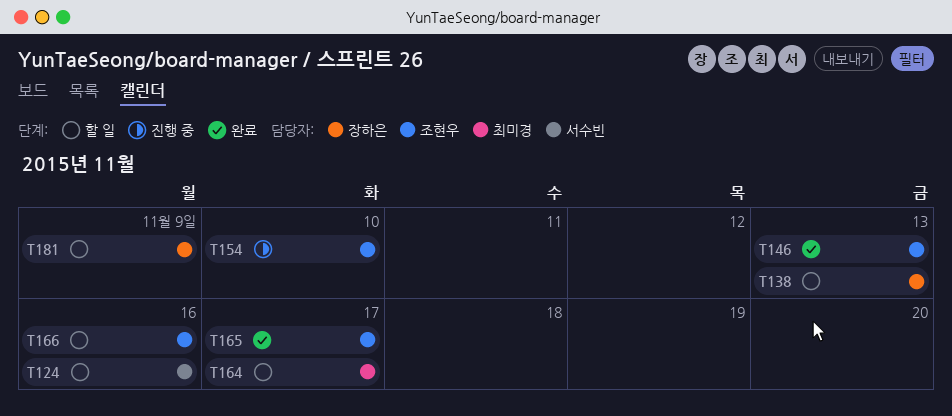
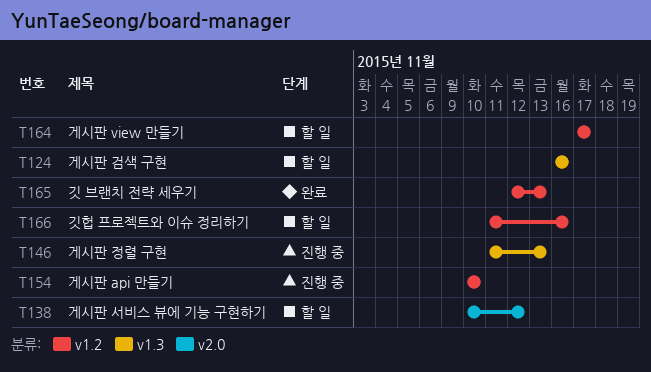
T138, due: Nov 13 -> Nov 12
T146, status: 완료 -> 진행 중
T165, due: Nov 17 -> Nov 13
T181: present -> none

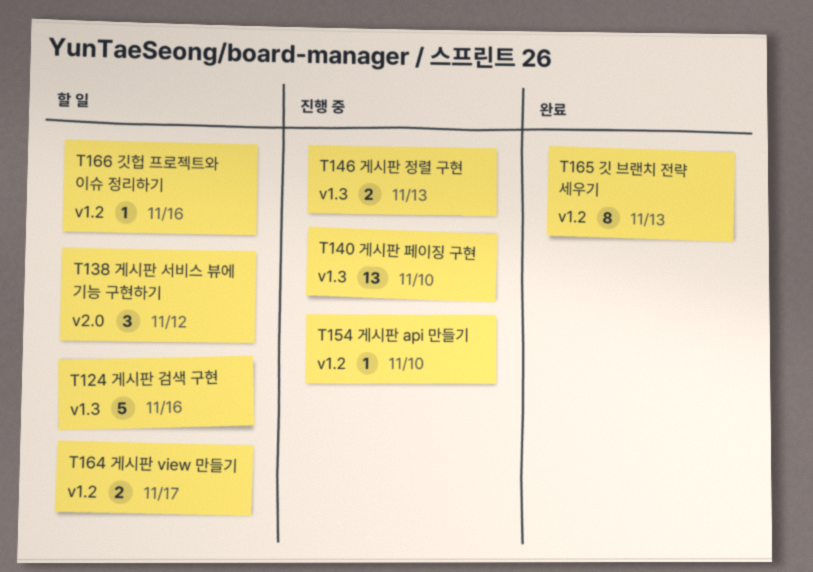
T140: none -> present

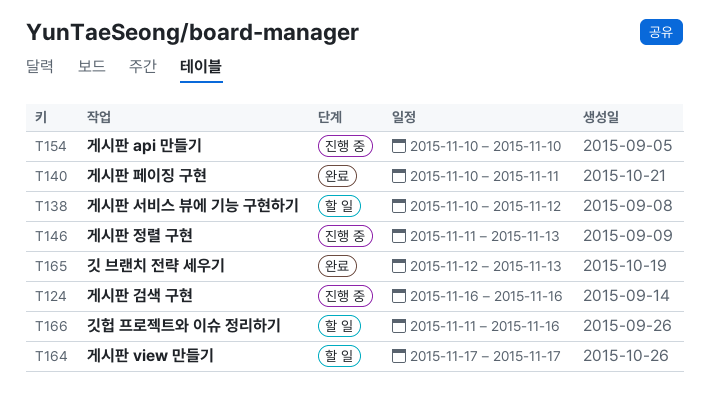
T124, status: 할 일 -> 진행 중
T140, status: 진행 중 -> 완료
T140, due: Nov 10 -> Nov 11

